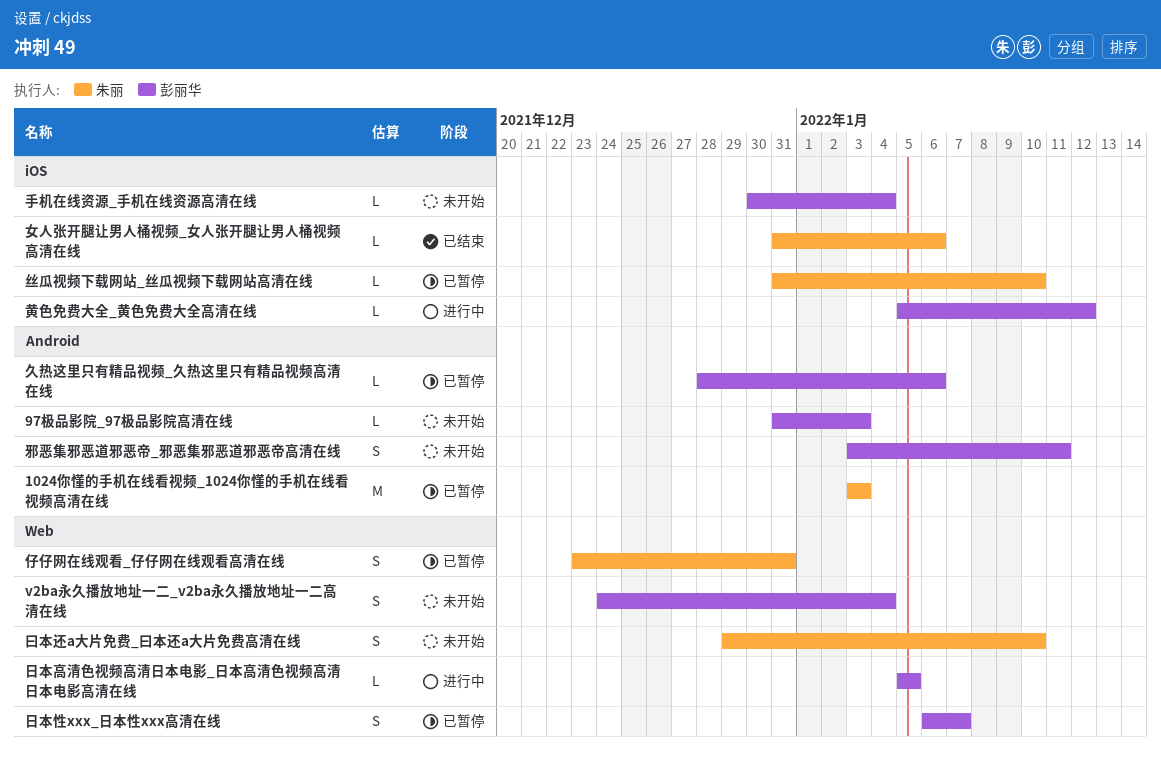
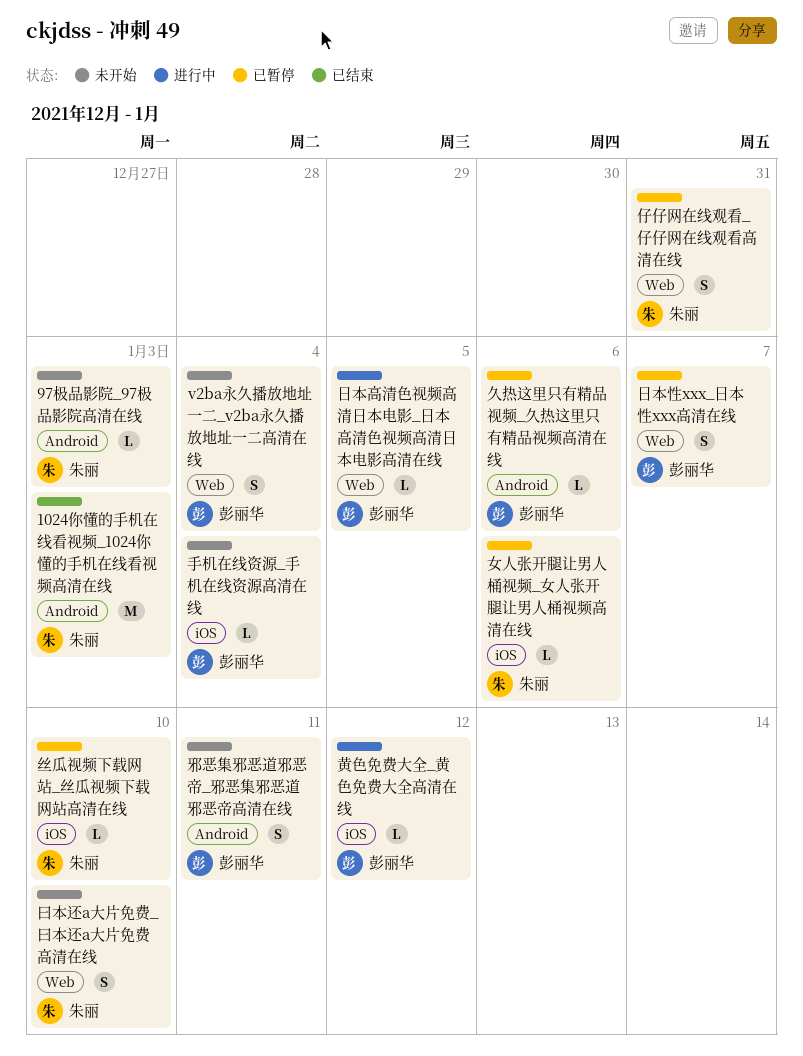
1024你懂的手机在线看视频_1024你懂的手机在线看视频高清在线, status: 已暂停 -> 已结束
97极品影院_97极品影院高清在线, owner: 彭丽华 -> 朱丽
女人张开腿让男人桶视频_女人张开腿让男人桶视频高清在线, status: 已结束 -> 已暂停

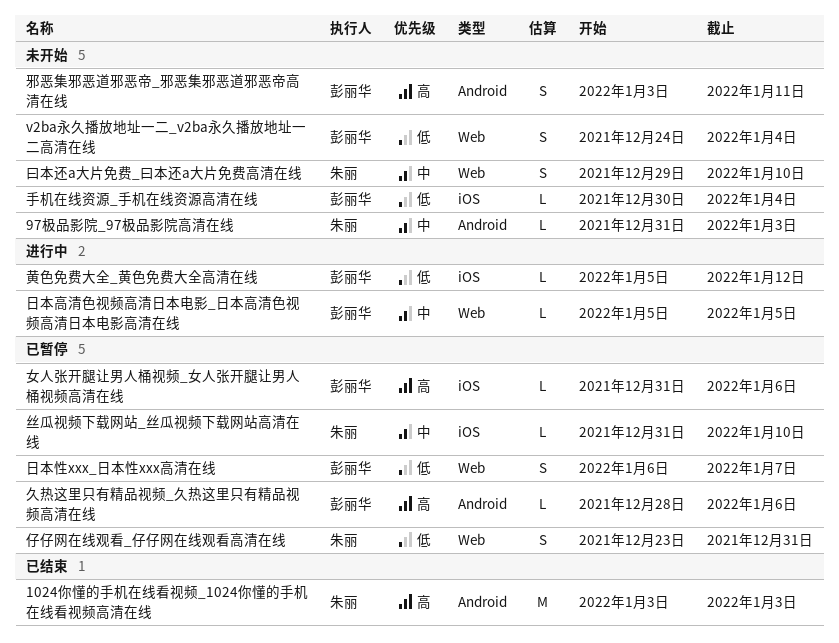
女人张开腿让男人桶视频_女人张开腿让男人桶视频高清在线, owner: 朱丽 -> 彭丽华

